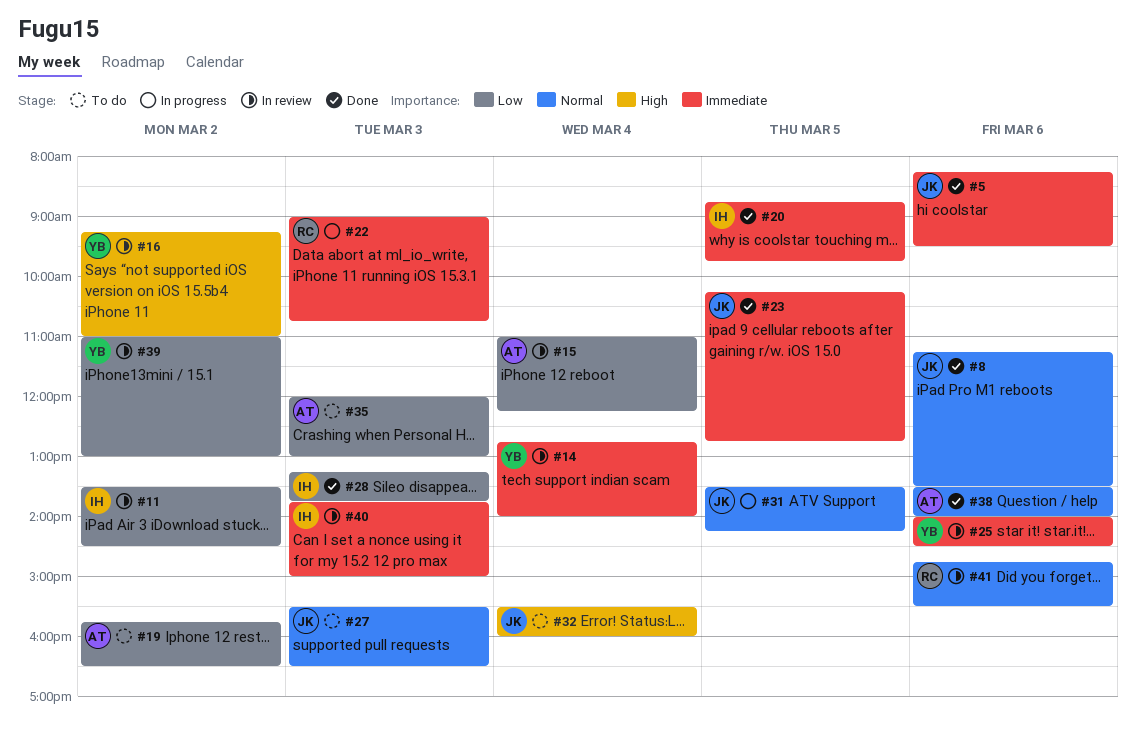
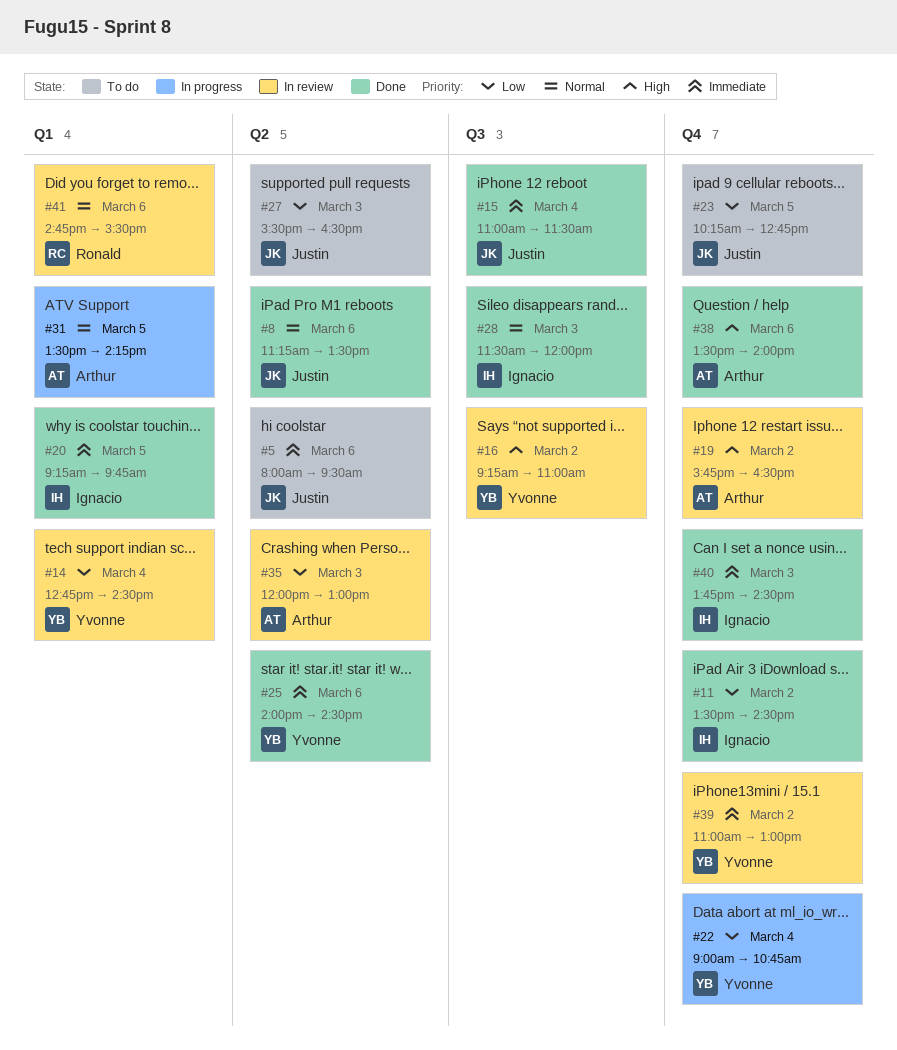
#5, status: Done -> To do
#5, begins: 08:15 -> 08:00
#11, status: In review -> Done
#14, priority: Immediate -> Low
#14, ends: 14:00 -> 14:30
#15, status: In review -> Done
#15, owner: Arthur -> Justin
#15, priority: Low -> Immediate
#15, ends: 12:15 -> 11:30
#19, status: To do -> In review
#19, priority: Low -> High
#20, begins: 08:45 -> 09:15
#22, owner: Ronald -> Yvonne
#22, priority: Immediate -> Low
#22, day: Mar 3 -> Mar 4
#23, status: Done -> To do
#23, priority: Immediate -> Low
#25, status: In review -> Done
#27, priority: Normal -> Low
#28, priority: Low -> Normal
#28, begins: 13:15 -> 11:30
#28, ends: 13:45 -> 12:00
#31, owner: Justin -> Arthur
#32: present -> none
#35, status: To do -> In review
#38, priority: Normal -> High
#39, priority: Low -> Immediate
#40, status: In review -> Done
#40, ends: 15:00 -> 14:30

